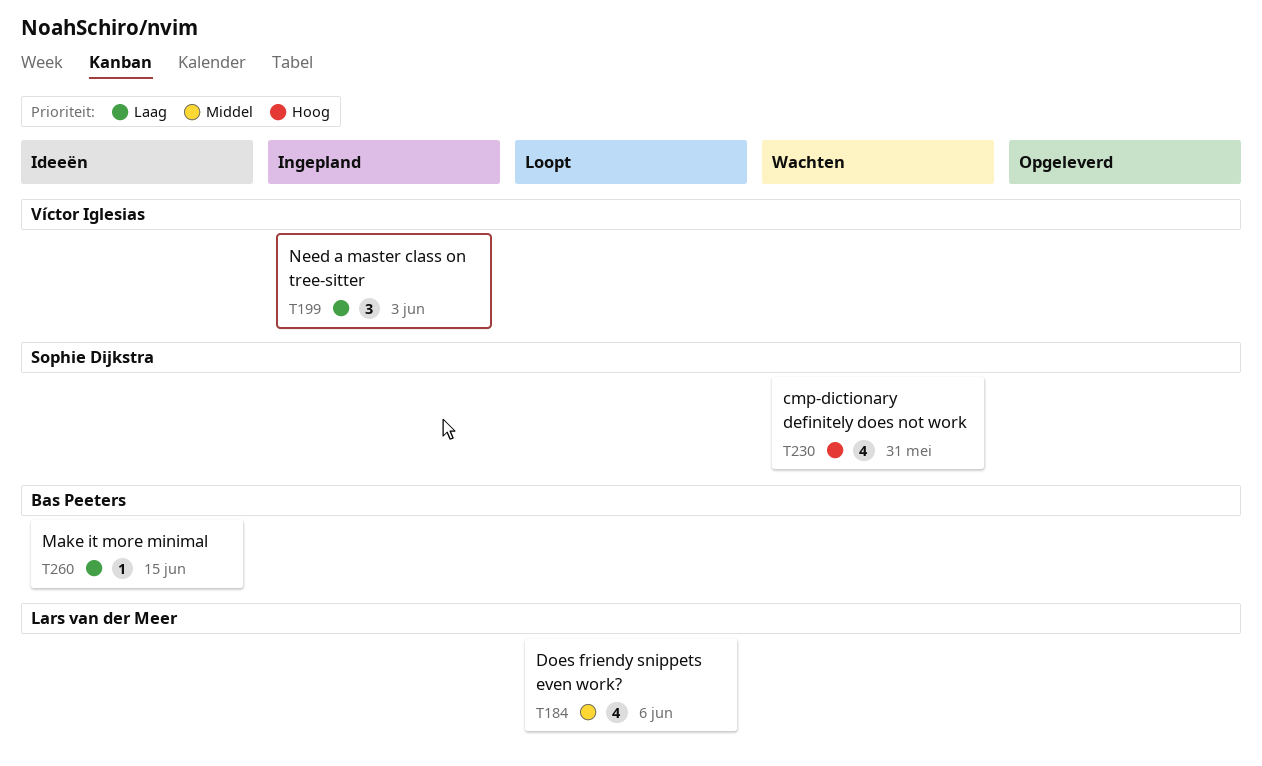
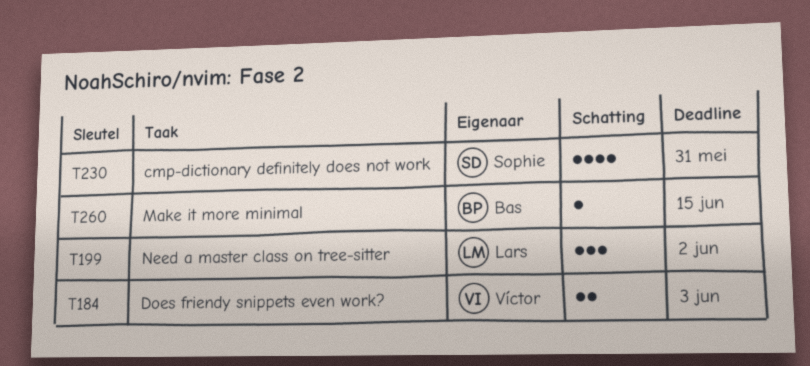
T184, owner: Lars van der Meer -> Víctor Iglesias
T184, estimate: 4 -> 2
T184, due: Jun 6 -> Jun 3
T199, owner: Víctor Iglesias -> Lars van der Meer
T199, due: Jun 3 -> Jun 2

